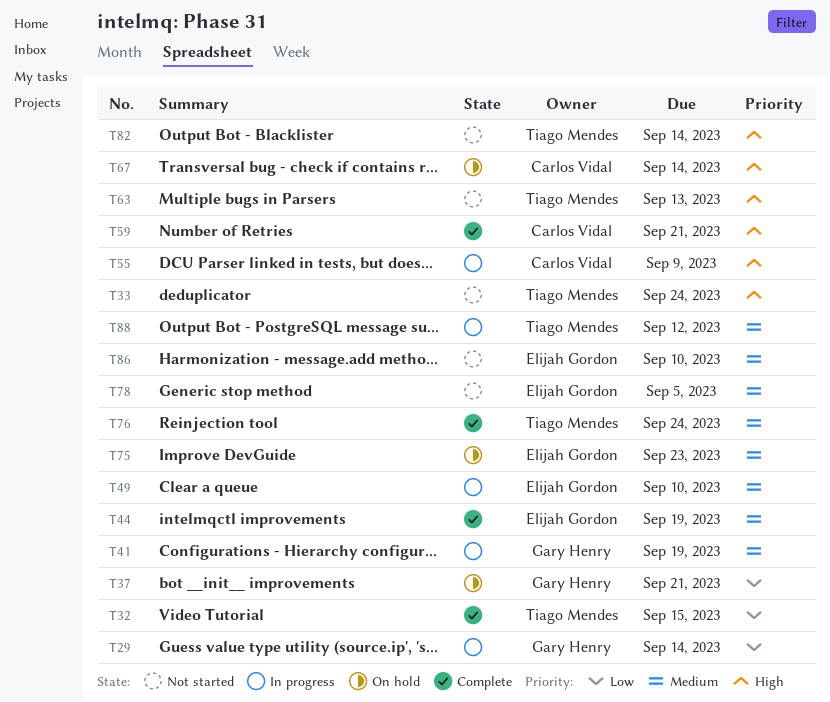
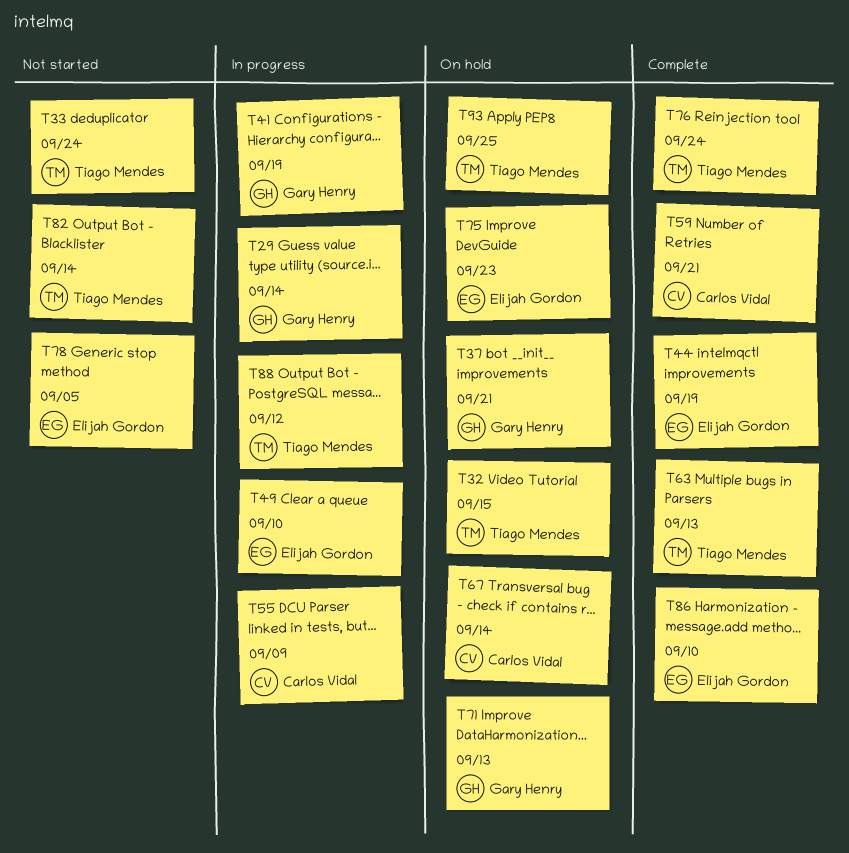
T32, status: Complete -> On hold
T63, status: Not started -> Complete
T71: none -> present
T86, status: Not started -> Complete
T93: none -> present

